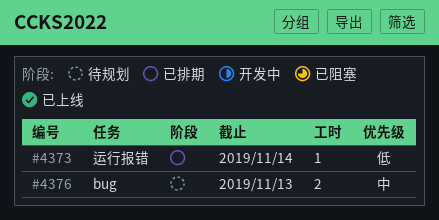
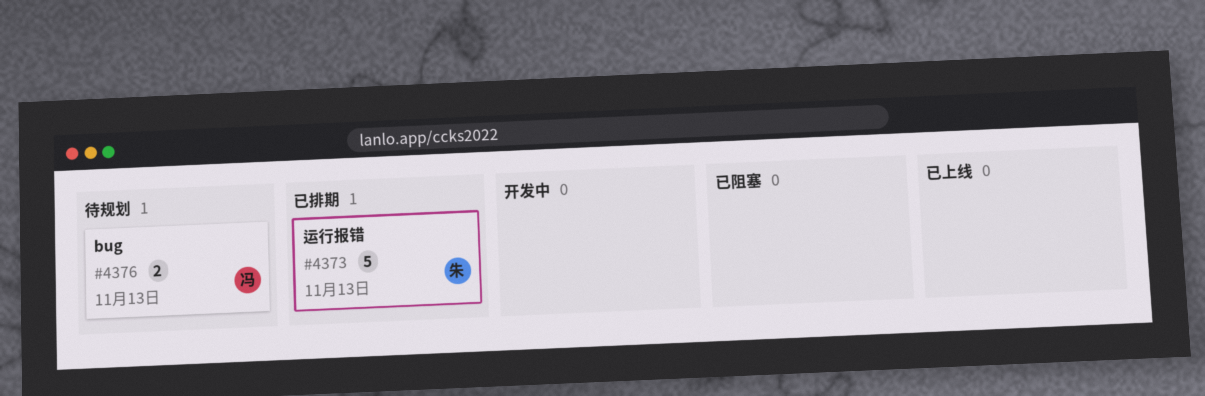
#4373, estimate: 1 -> 5
#4373, due: Nov 14 -> Nov 13

